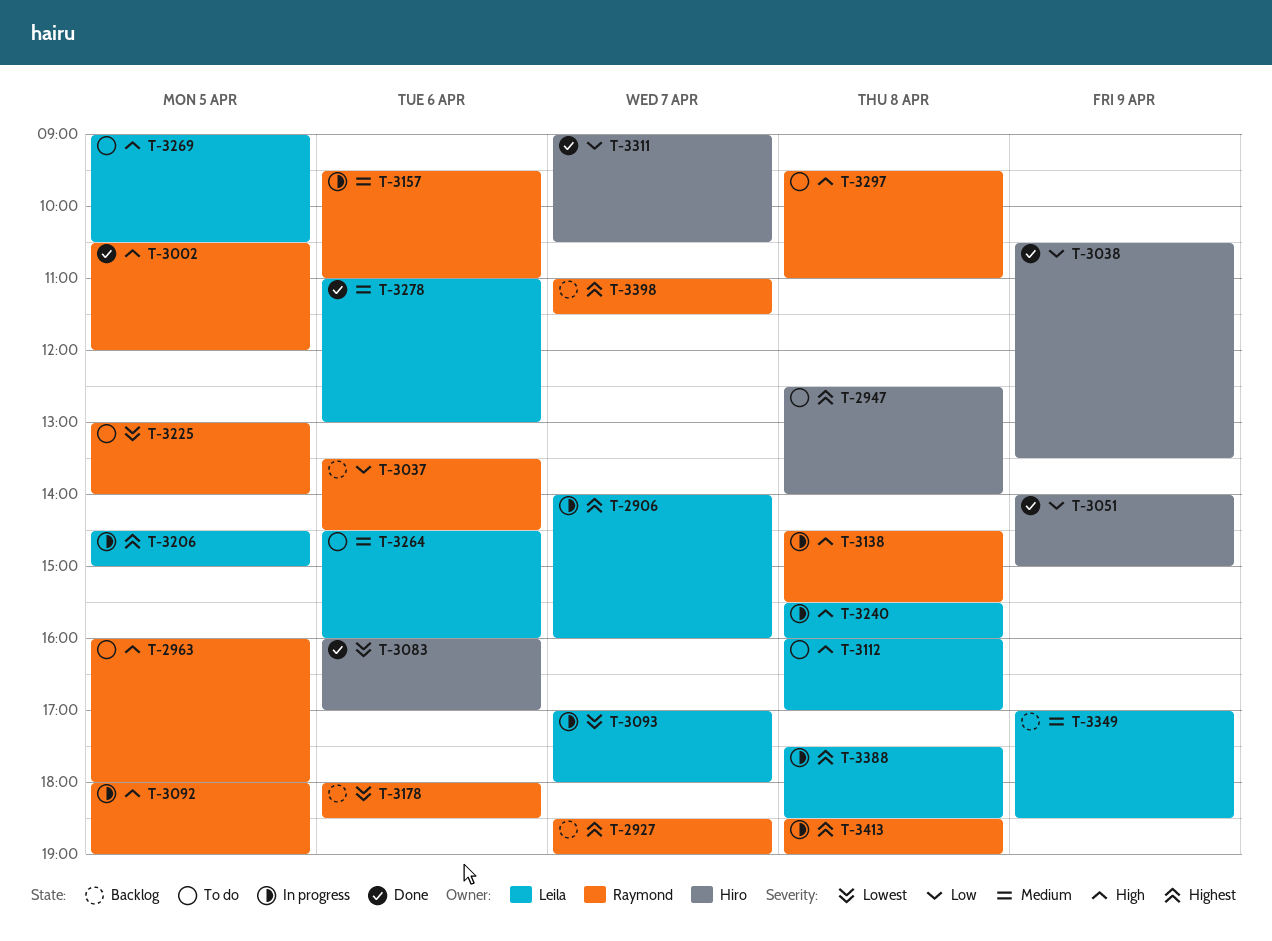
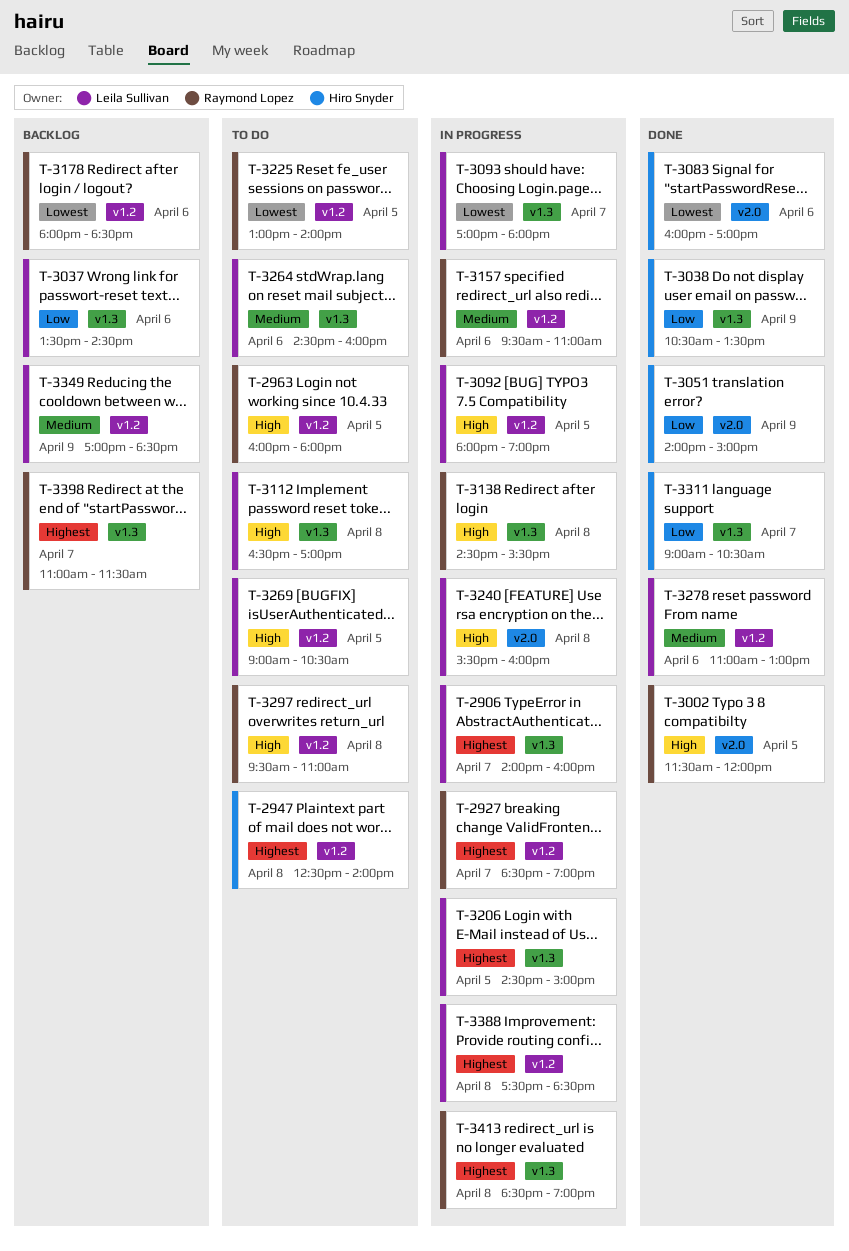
T-2927, status: Backlog -> In progress
T-3002, begins: 10:30 -> 11:30
T-3037, owner: Raymond Lopez -> Leila Sullivan
T-3092, owner: Raymond Lopez -> Leila Sullivan
T-3112, begins: 16:00 -> 16:30

